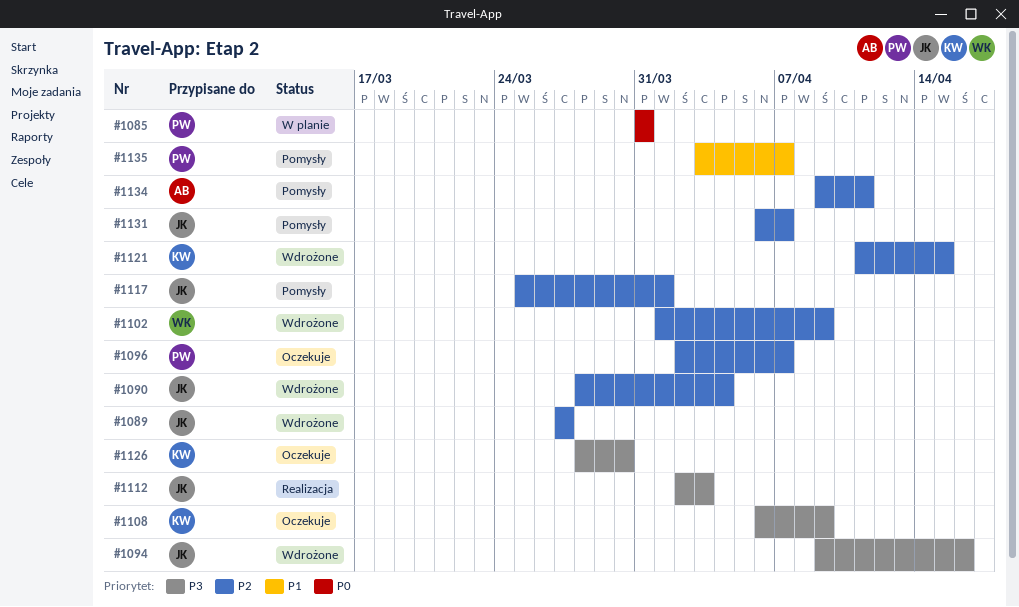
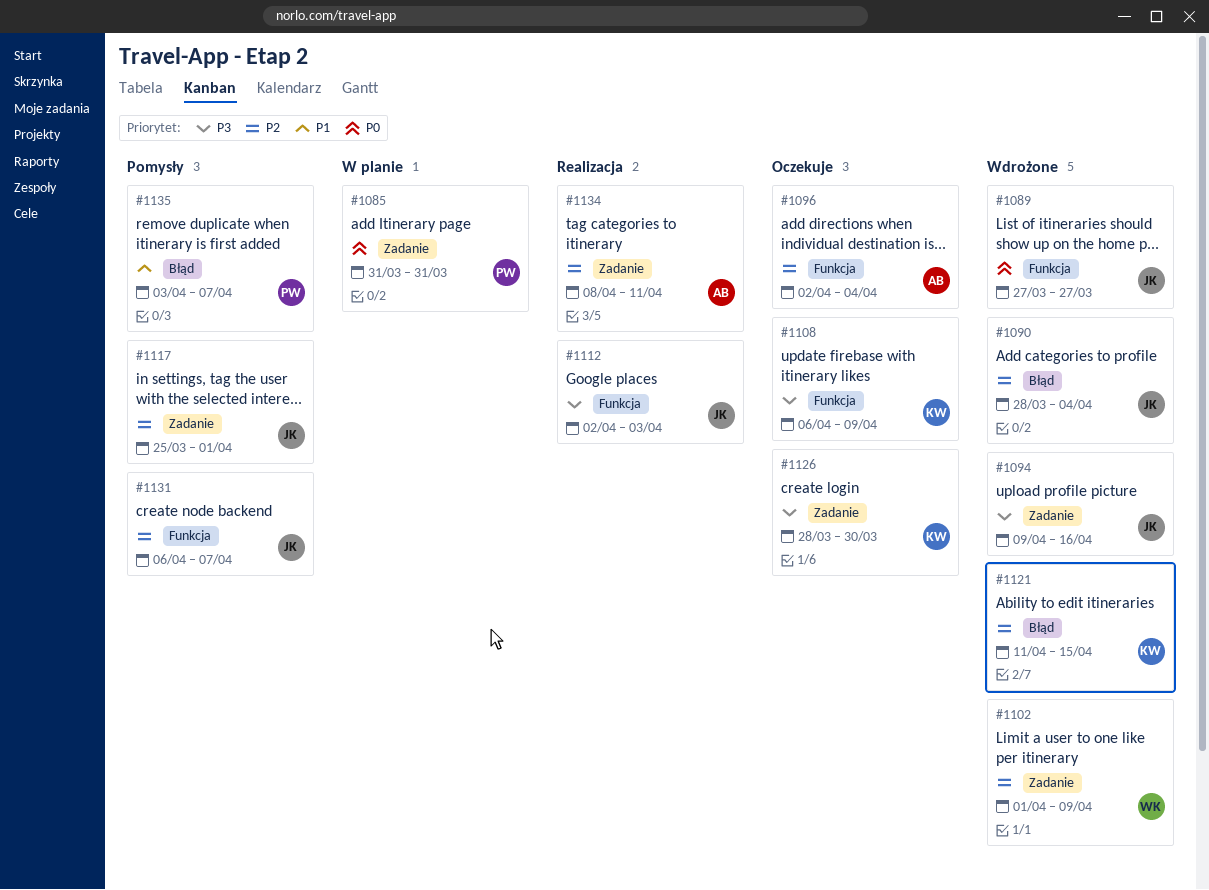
#1089, priority: P2 -> P0
#1096, owner: PW -> AB
#1096, due: Apr 7 -> Apr 4
#1134, status: Pomysły -> Realizacja
#1134, start: Apr 9 -> Apr 8

